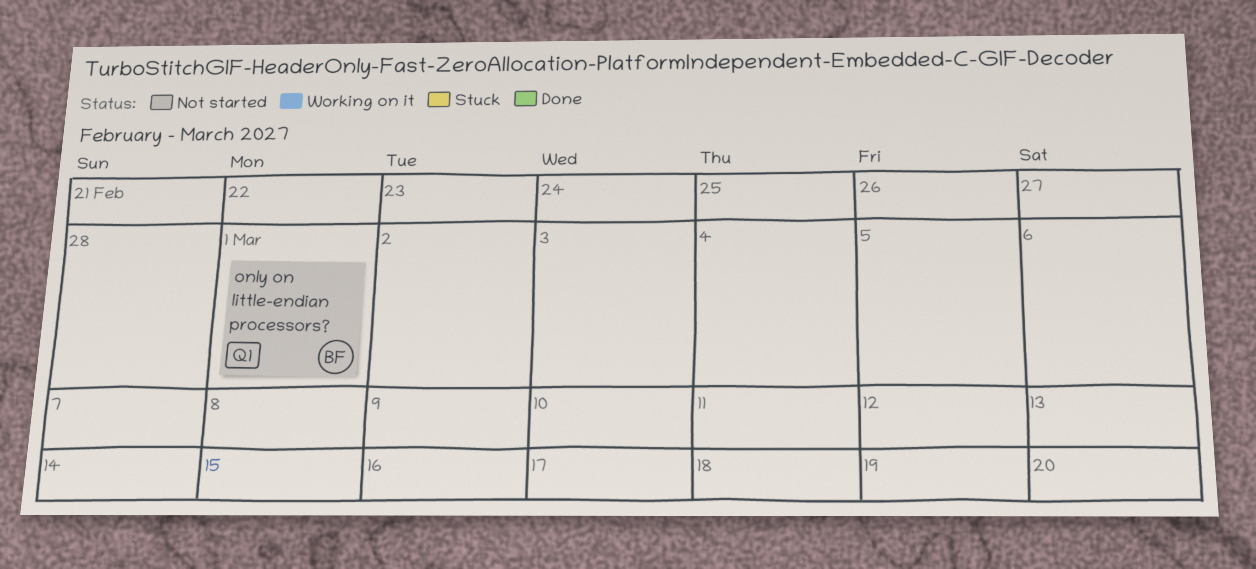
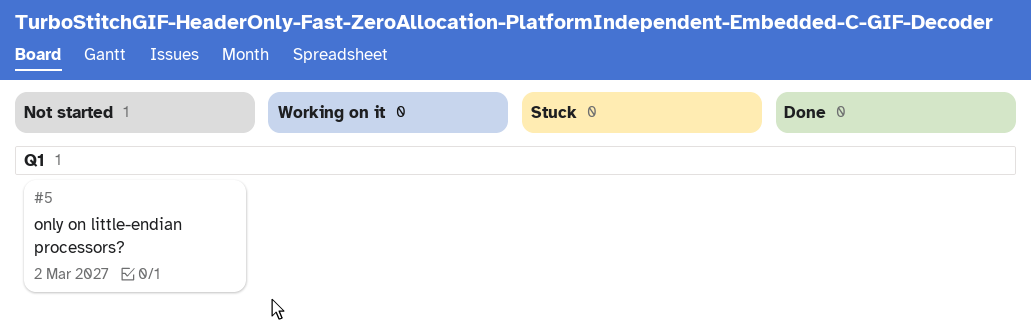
only on little-endian processors?, due: Mar 1 -> Mar 2

